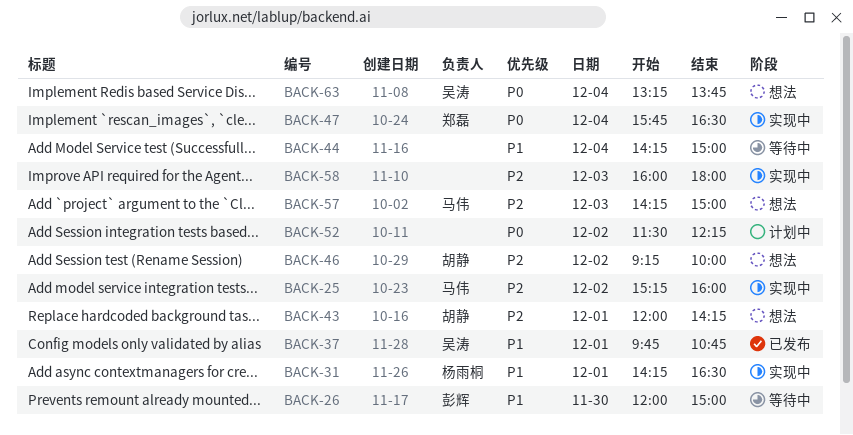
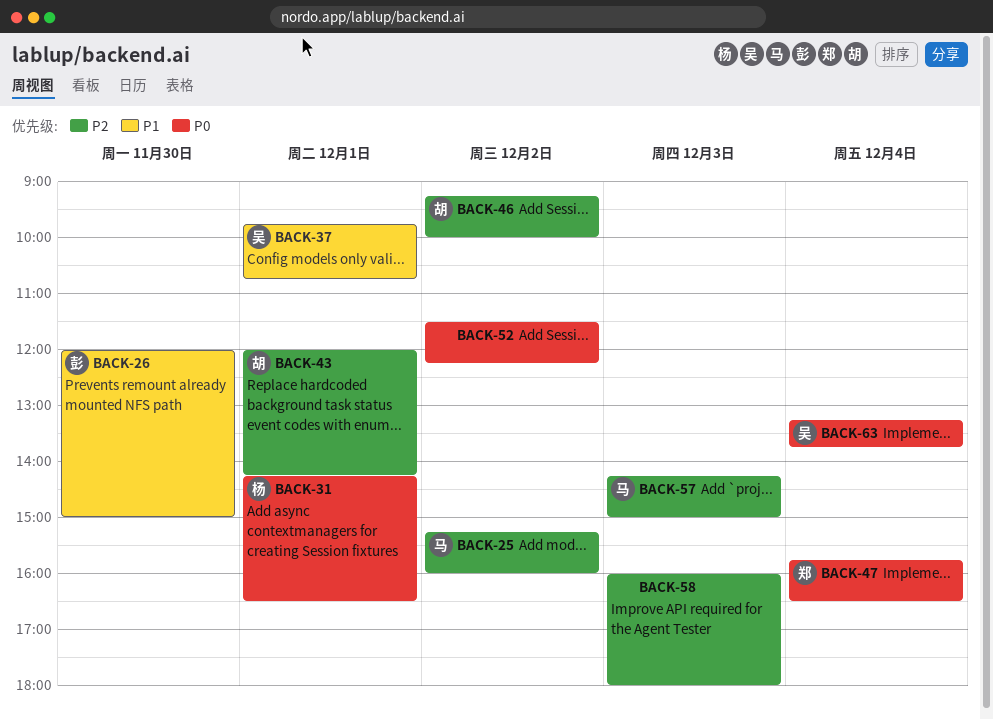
BACK-31, priority: P1 -> P0
BACK-44: present -> none

